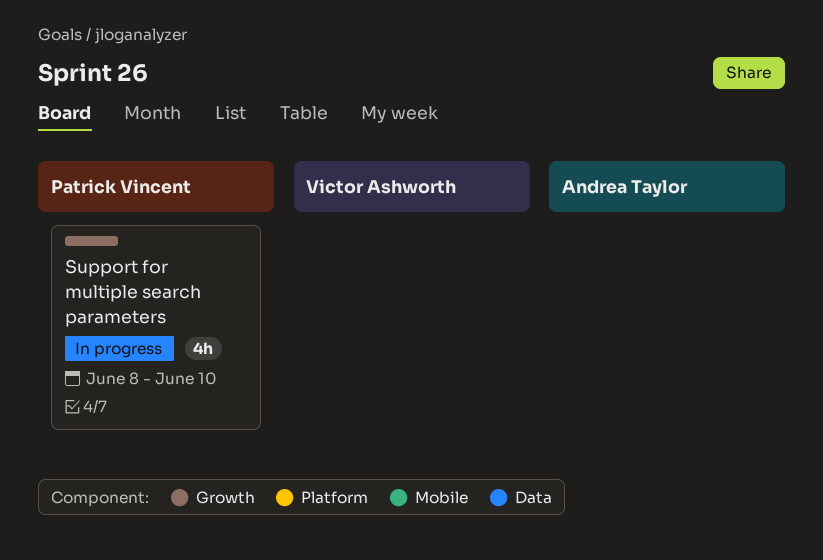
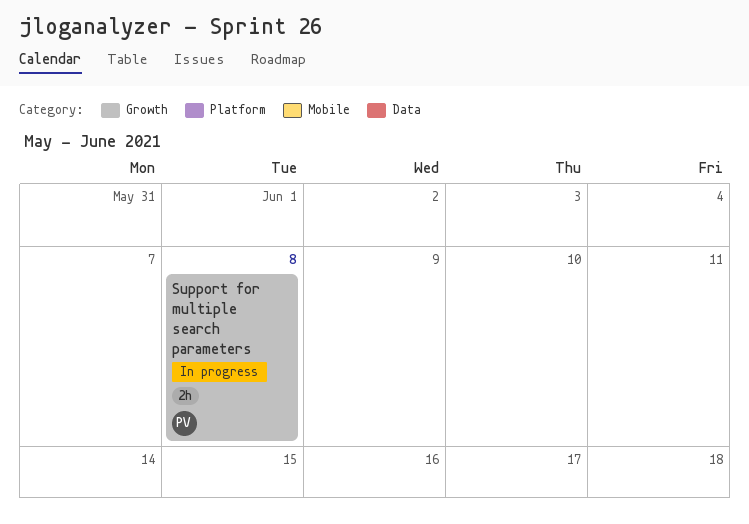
Support for multiple search parameters, estimate: 4h -> 2h
Support for multiple search parameters, due: Jun 10 -> Jun 8

